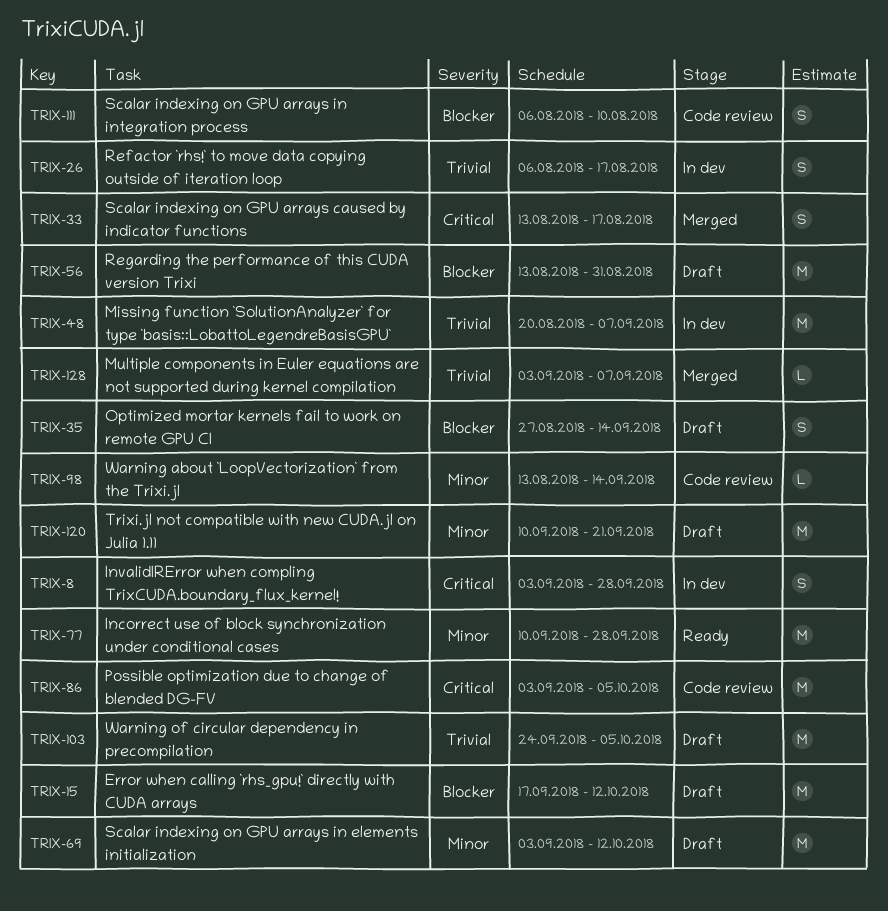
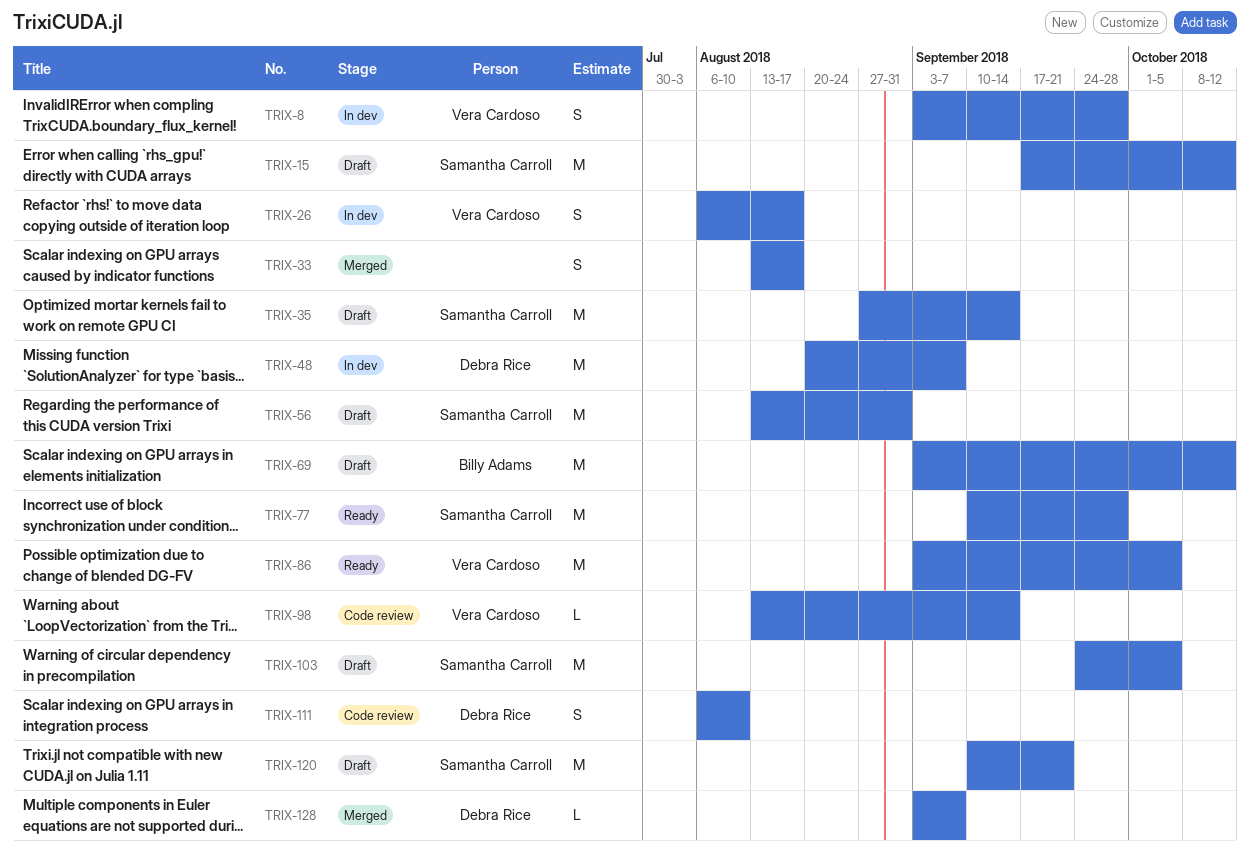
TRIX-35, estimate: S -> M
TRIX-86, status: Code review -> Ready

